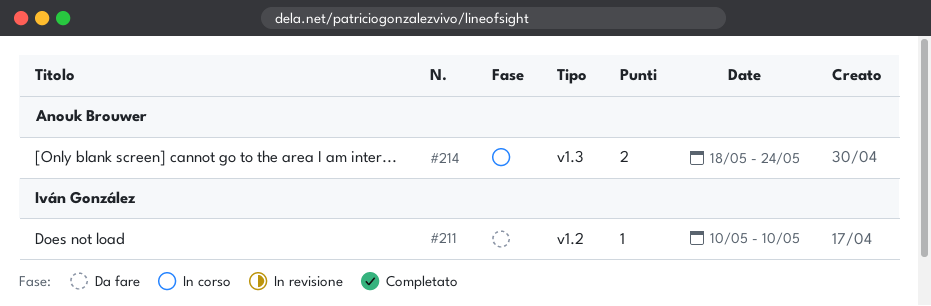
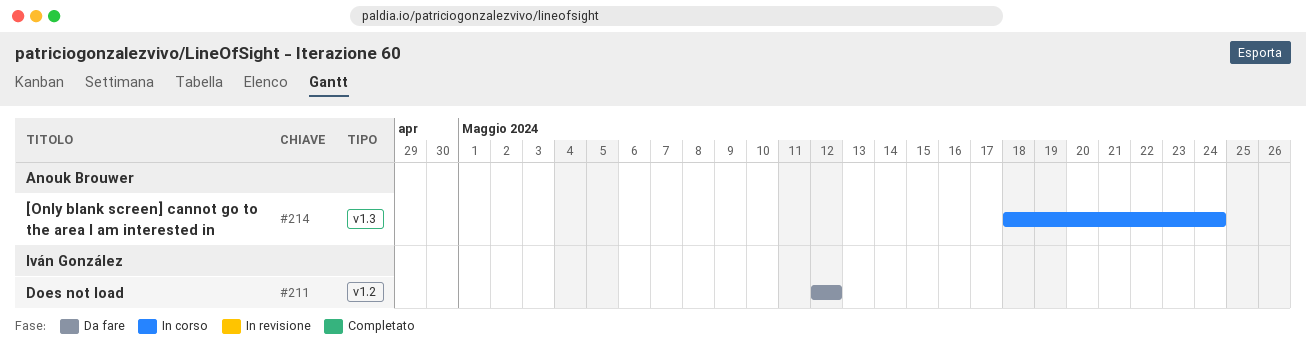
#211, start: May 10 -> May 12
#211, due: May 10 -> May 12

